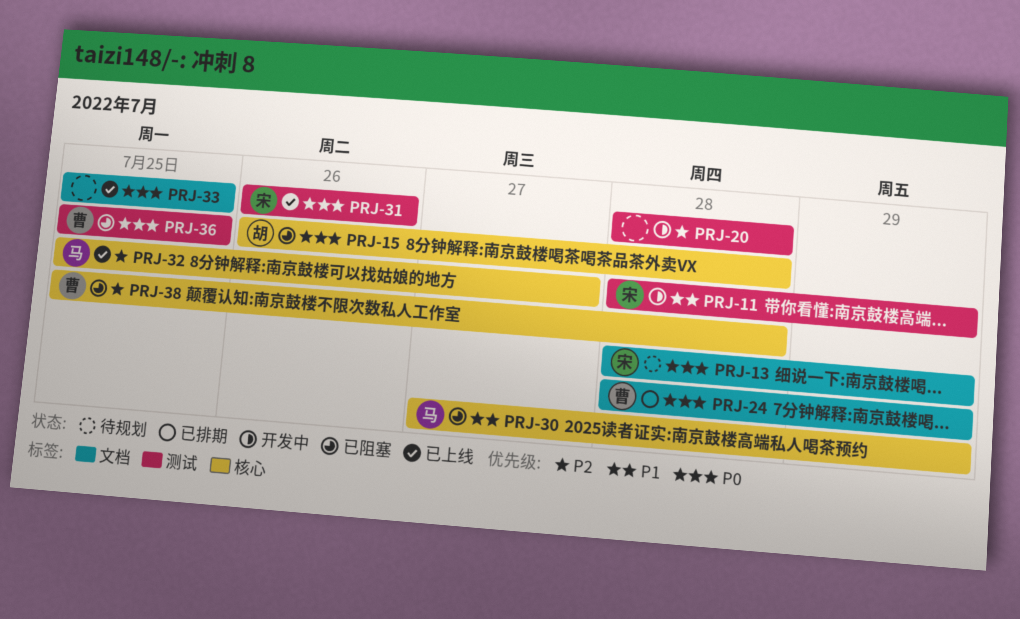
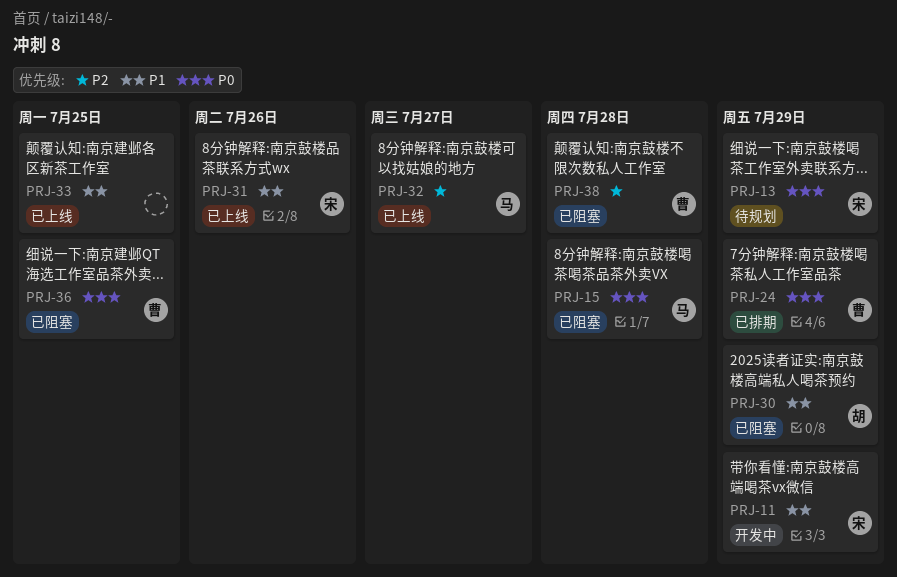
PRJ-15, owner: 胡 -> 马
PRJ-20: present -> none
PRJ-30, owner: 马 -> 胡
PRJ-31, priority: P0 -> P1
PRJ-33, priority: P0 -> P1

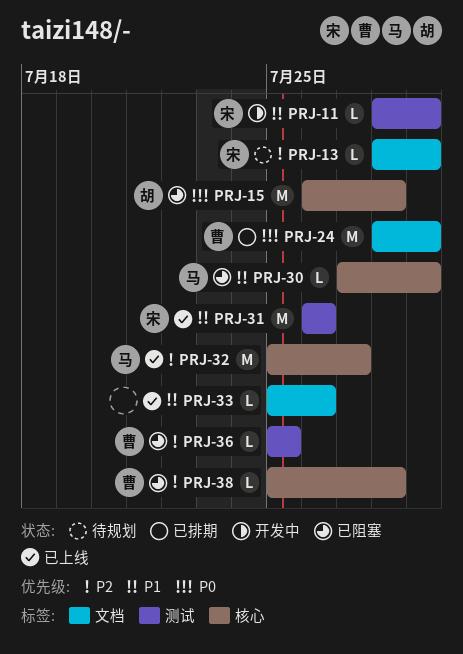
PRJ-13, priority: P0 -> P2
PRJ-15, owner: 马 -> 胡
PRJ-30, owner: 胡 -> 马
PRJ-33, due: Jul 25 -> Jul 26
PRJ-36, priority: P0 -> P2

